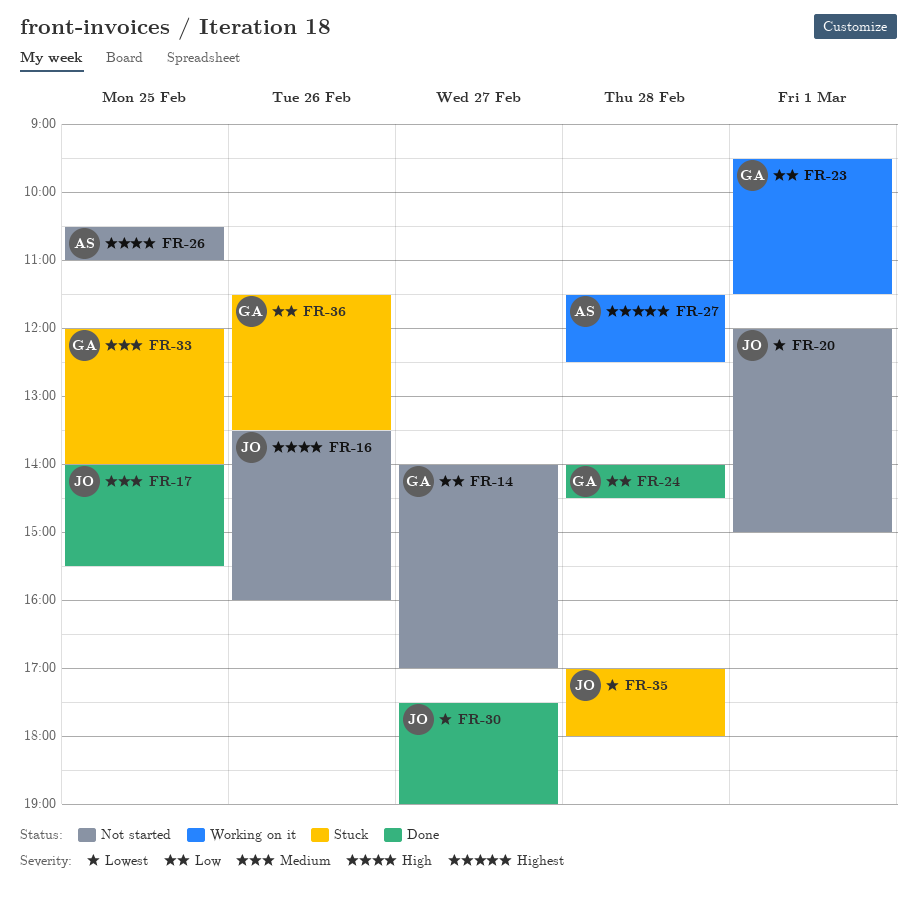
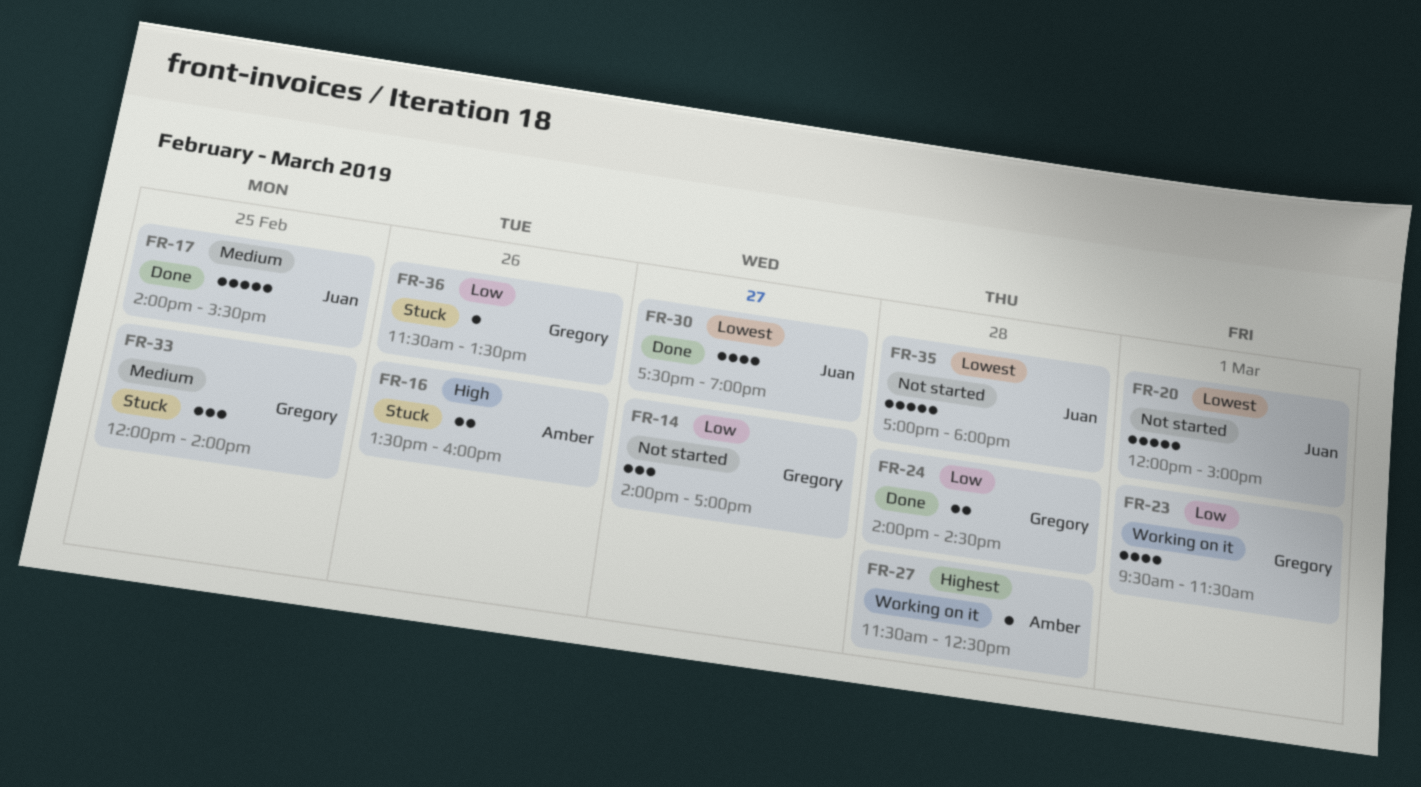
FR-16, status: Not started -> Stuck
FR-16, owner: Juan -> Amber
FR-26: present -> none
FR-35, status: Stuck -> Not started

